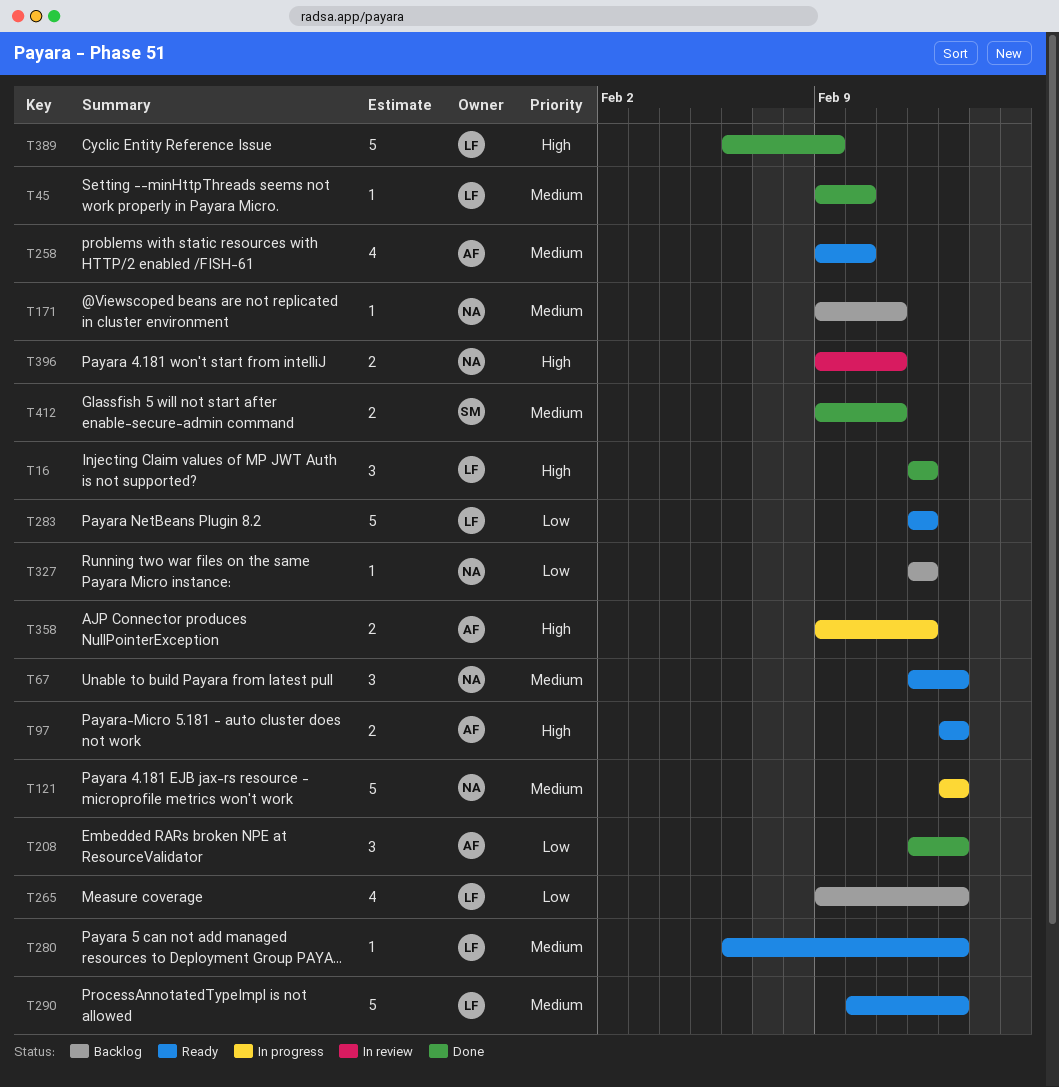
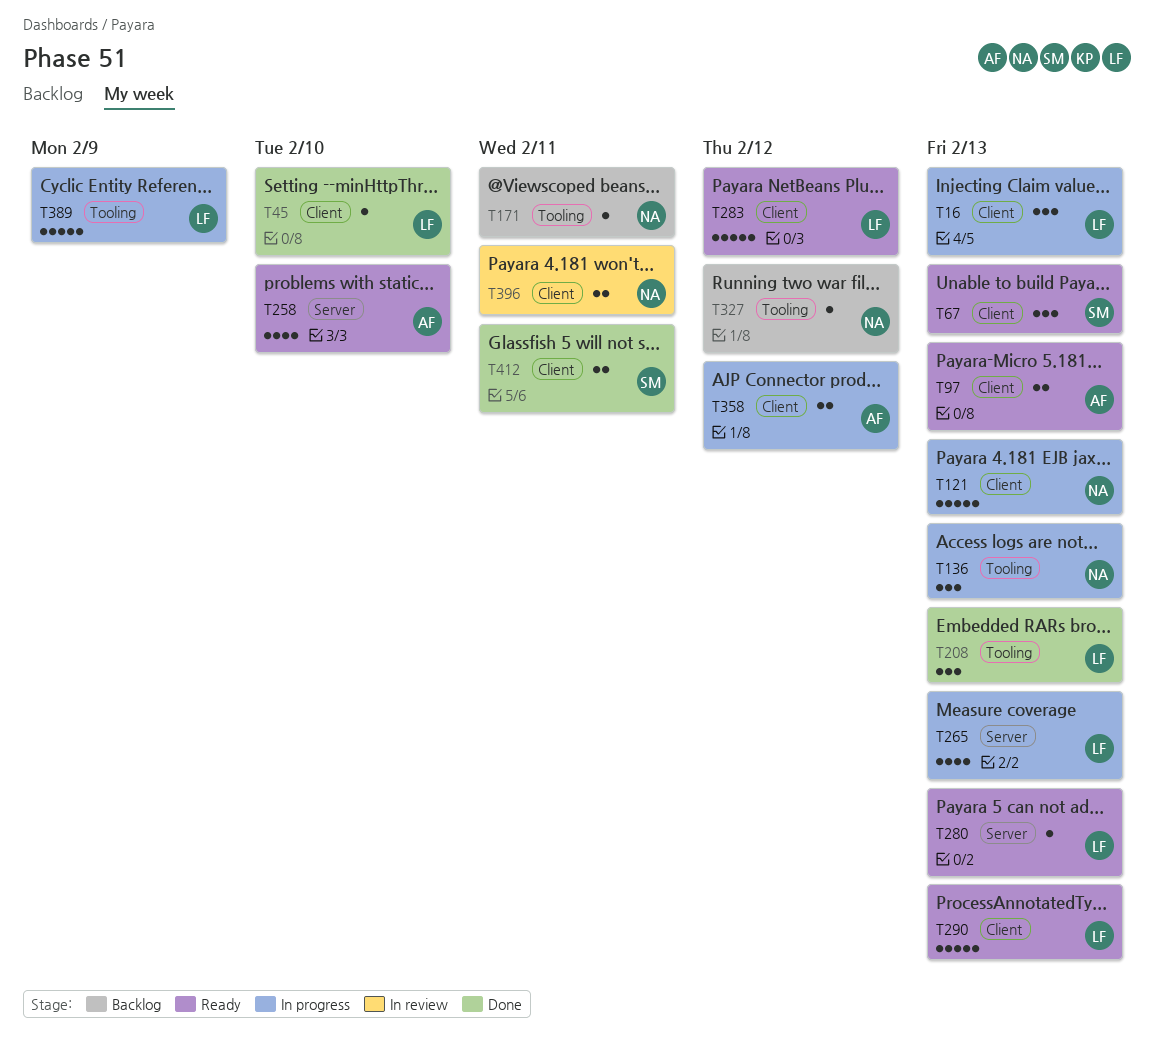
T16, status: Done -> In progress
T16, due: Feb 12 -> Feb 13
T67, owner: NA -> SM
T136: none -> present
T208, owner: AF -> LF
T265, status: Backlog -> In progress
T389, status: Done -> In progress

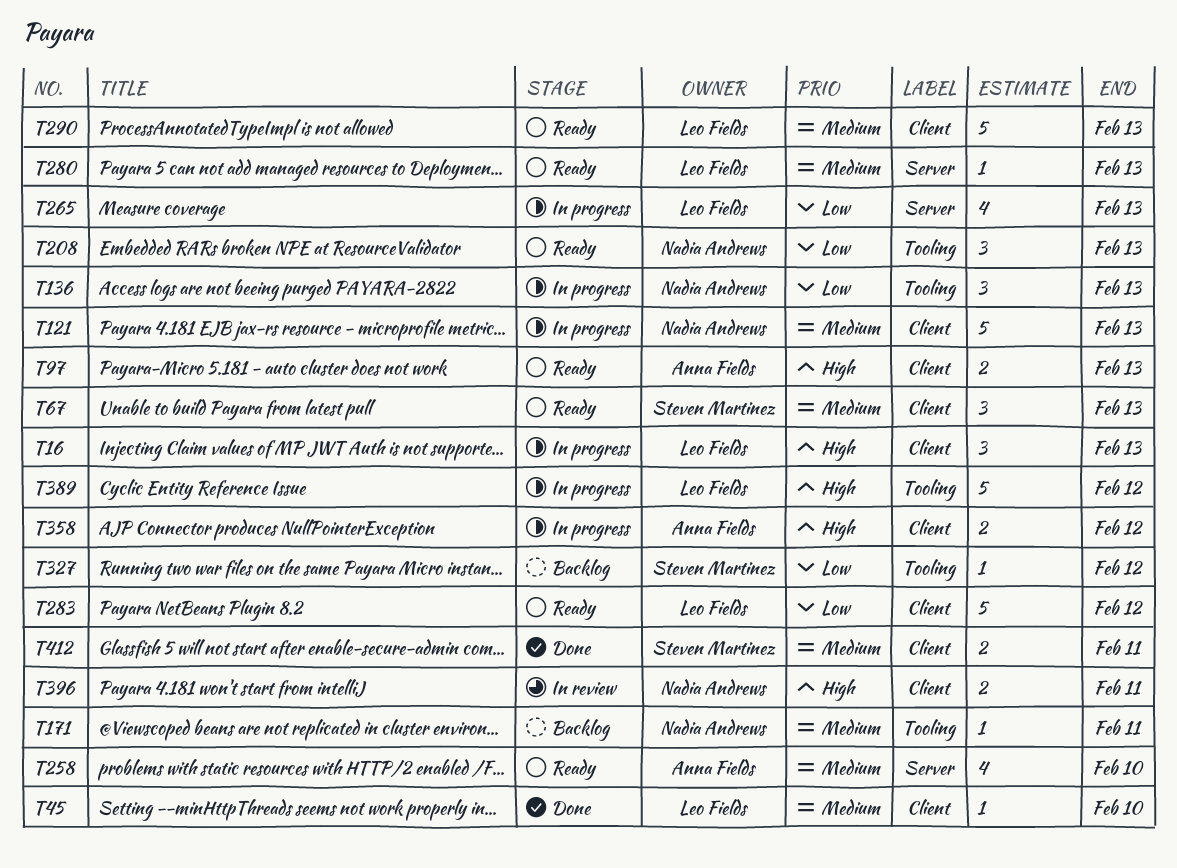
T208, status: Done -> Ready
T208, owner: Leo Fields -> Nadia Andrews
T327, owner: Nadia Andrews -> Steven Martinez
T389, due: Feb 9 -> Feb 12

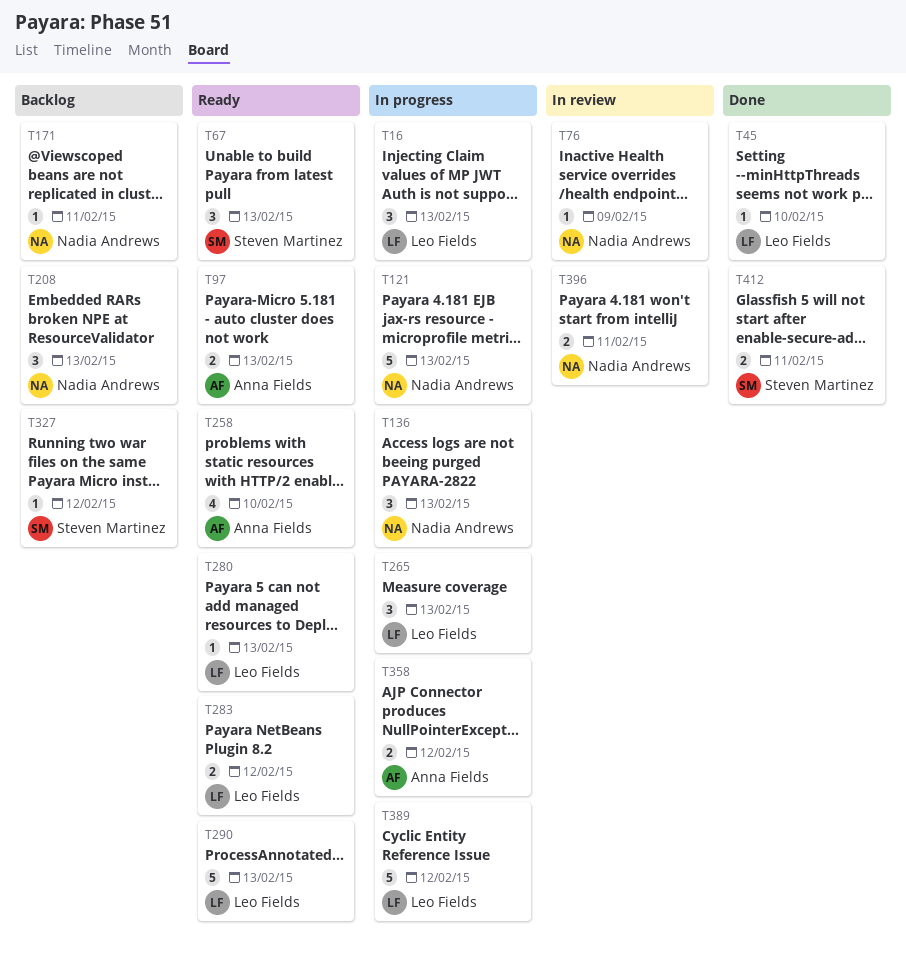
T76: none -> present
T208, status: Ready -> Backlog
T265, estimate: 4 -> 3
T283, estimate: 5 -> 2

